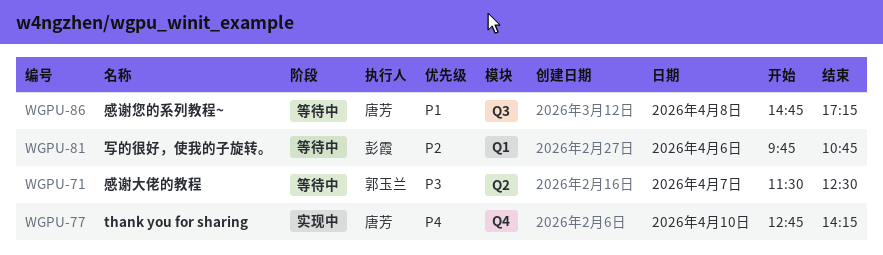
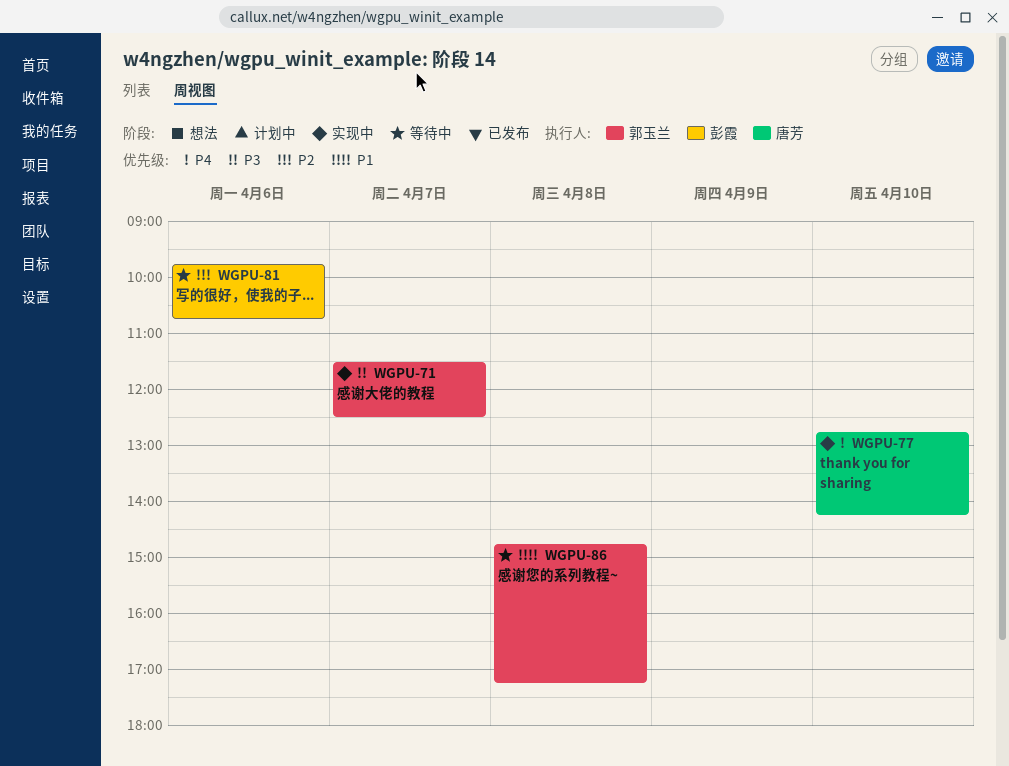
WGPU-71, status: 等待中 -> 实现中
WGPU-86, owner: 唐芳 -> 郭玉兰

